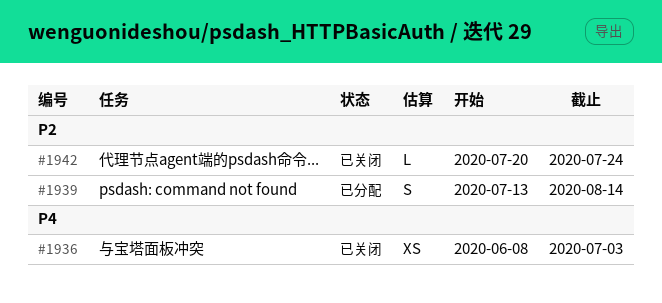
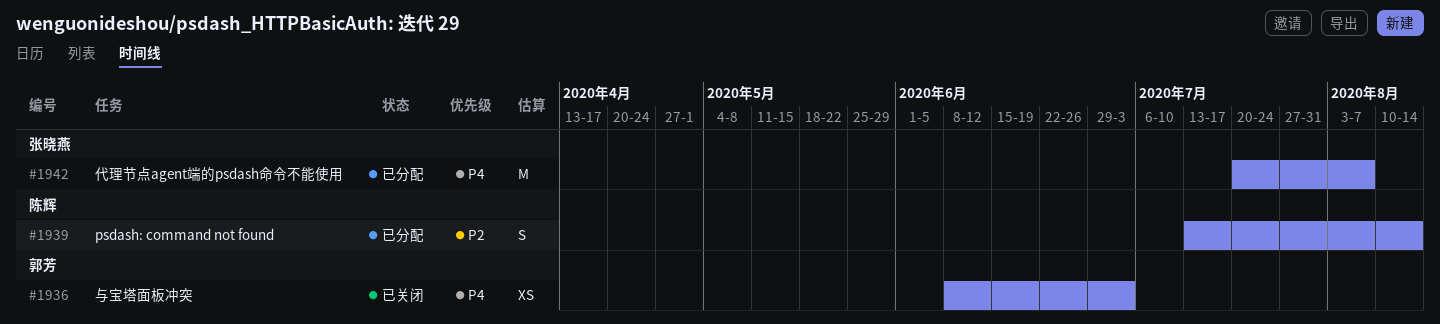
#1942, status: 已关闭 -> 已分配
#1942, priority: P2 -> P4
#1942, estimate: L -> M
#1942, due: Jul 24 -> Aug 7

